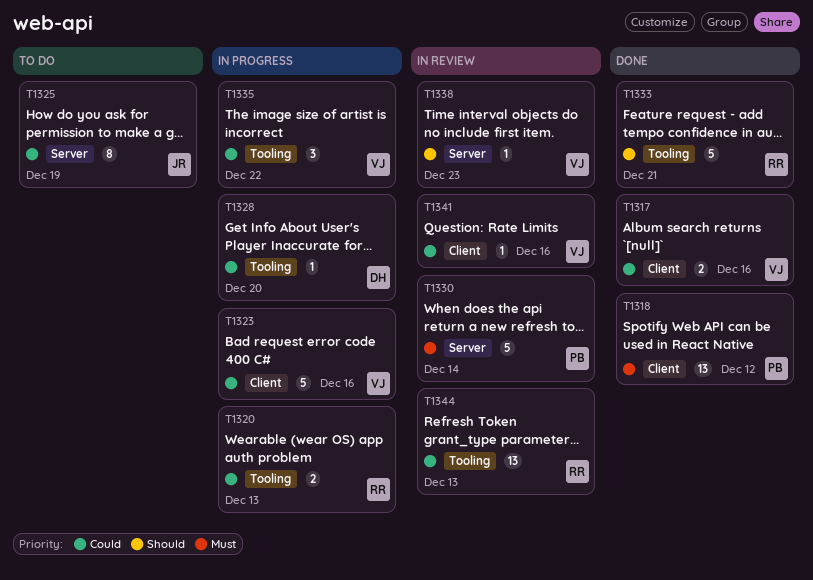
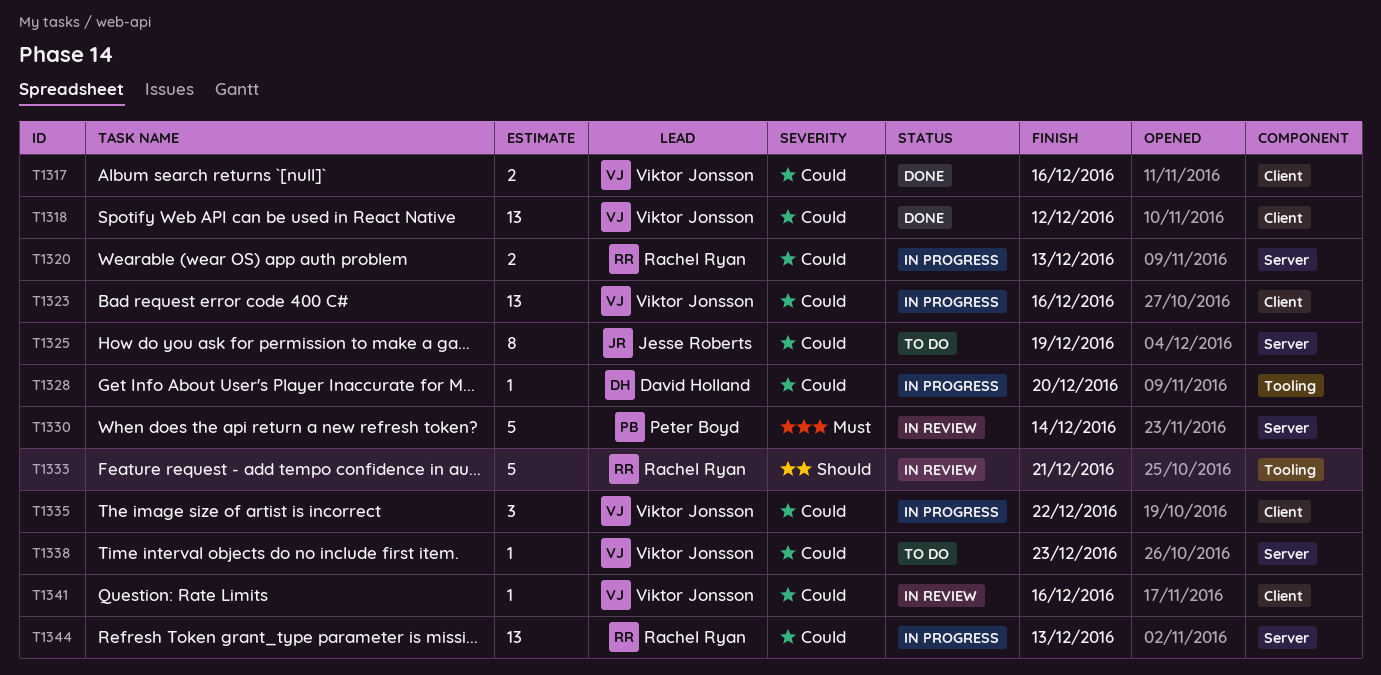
T1318, owner: Peter Boyd -> Viktor Jonsson
T1318, priority: Must -> Could
T1320, label: Tooling -> Server
T1323, estimate: 5 -> 13
T1333, status: Done -> In review
T1335, label: Tooling -> Client
T1338, status: In review -> To do
T1338, priority: Should -> Could
T1344, status: In review -> In progress
T1344, label: Tooling -> Server

